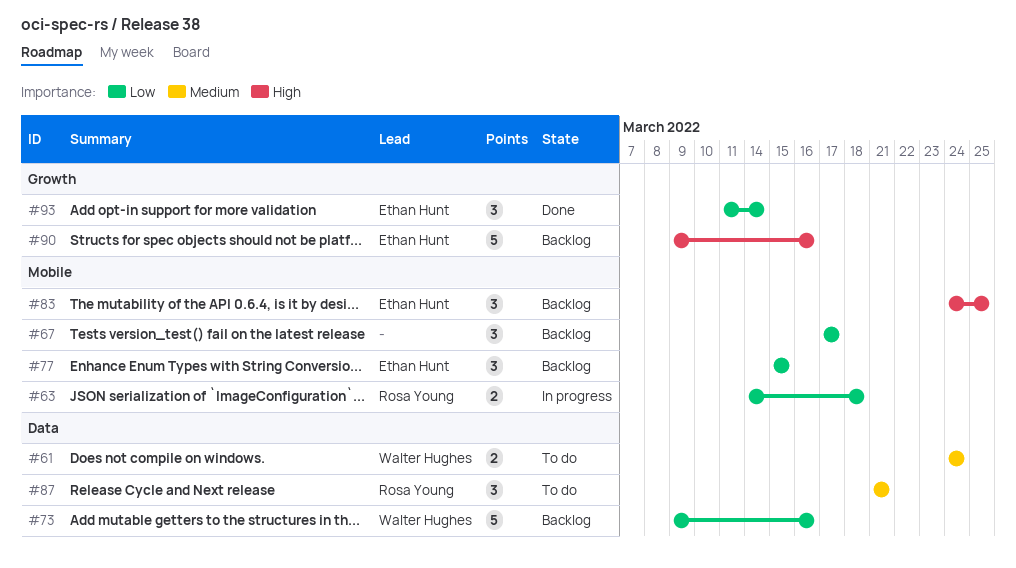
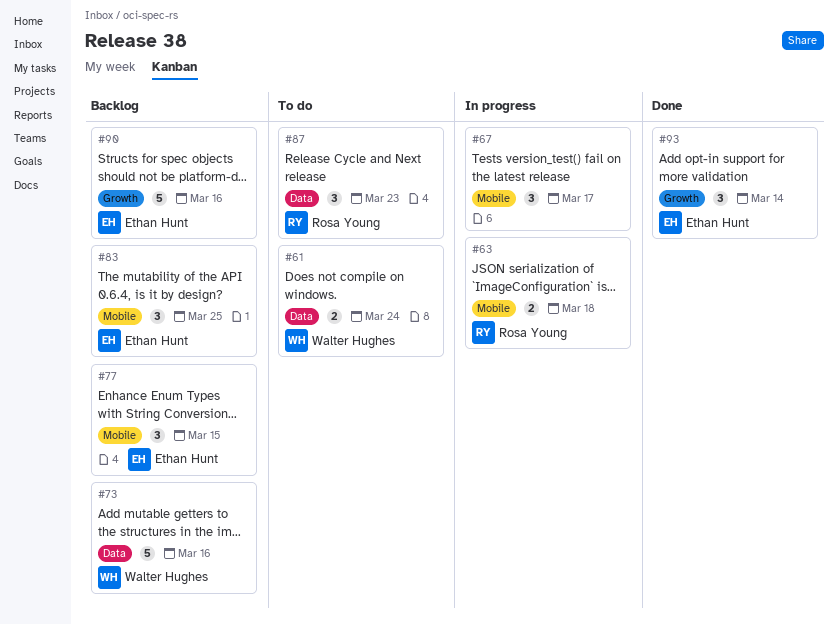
#67, status: Backlog -> In progress
#87, due: Mar 21 -> Mar 23

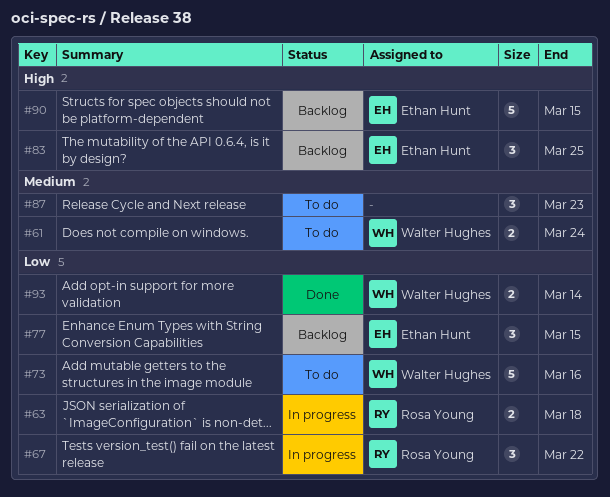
#67, owner: none -> Rosa Young
#67, due: Mar 17 -> Mar 22
#73, status: Backlog -> To do
#87, owner: Rosa Young -> none
#90, due: Mar 16 -> Mar 15
#93, owner: Ethan Hunt -> Walter Hughes
#93, estimate: 3 -> 2

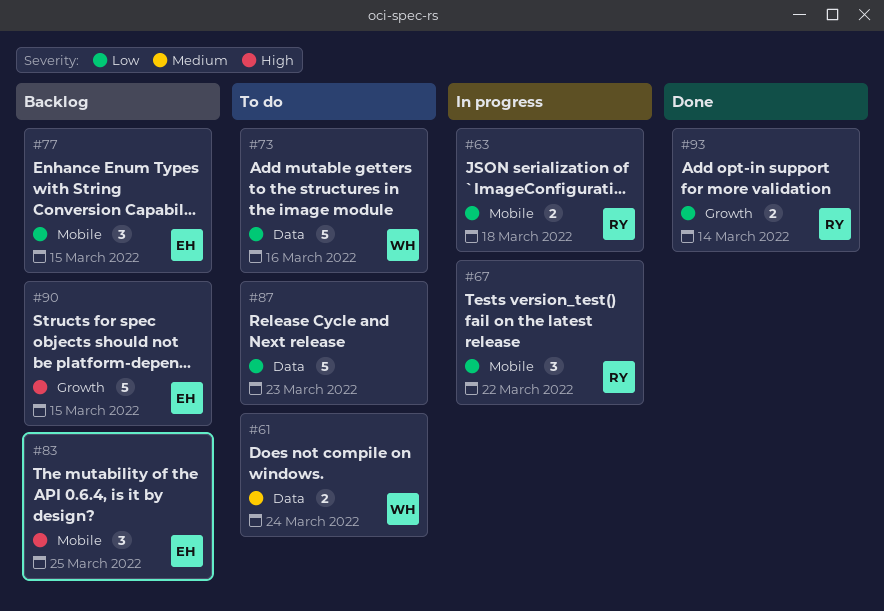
#87, priority: Medium -> Low
#87, estimate: 3 -> 5
#93, owner: Walter Hughes -> Rosa Young

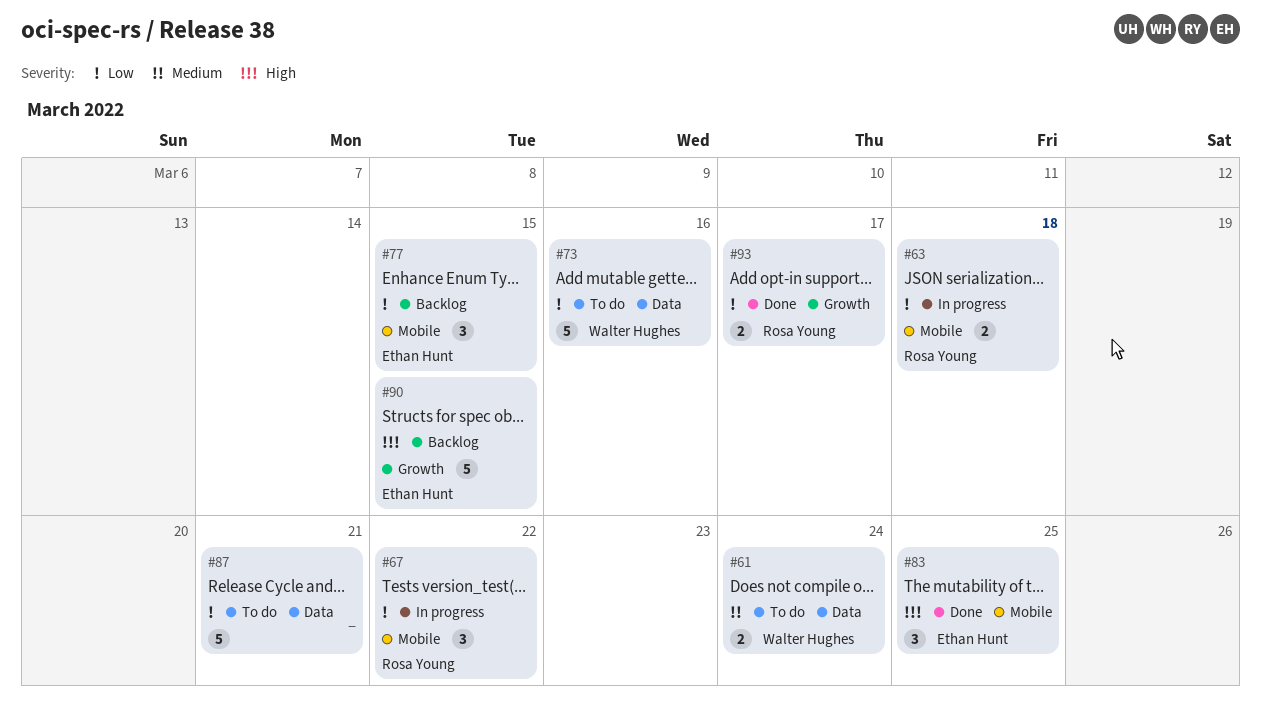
#83, status: Backlog -> Done
#87, due: Mar 23 -> Mar 21
#93, due: Mar 14 -> Mar 17

